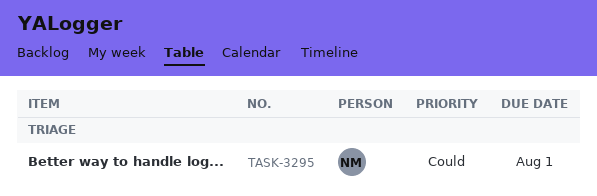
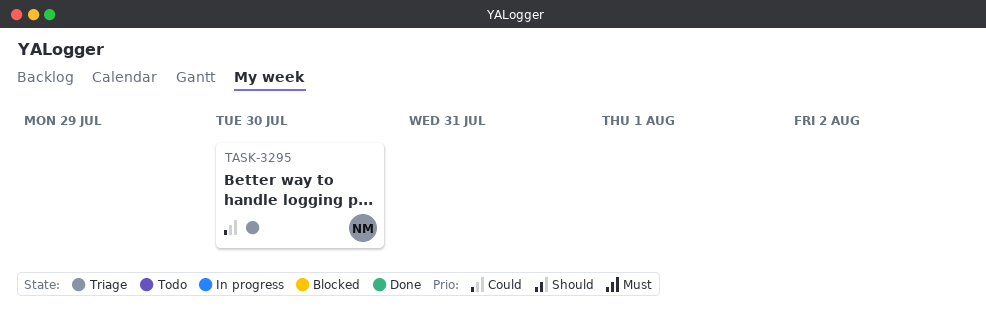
TASK-3295, due: Aug 1 -> Jul 30

